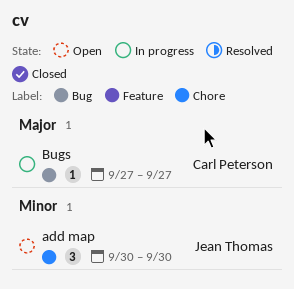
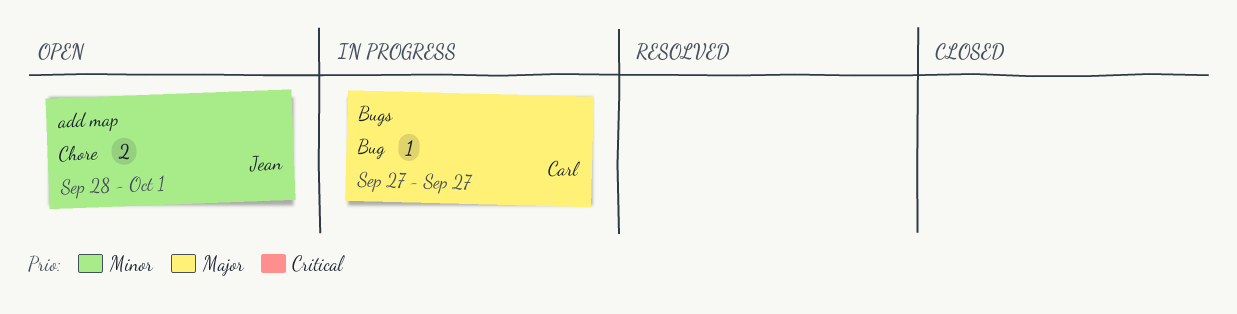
add map, estimate: 3 -> 2
add map, start: Sep 30 -> Sep 28
add map, due: Sep 30 -> Oct 1

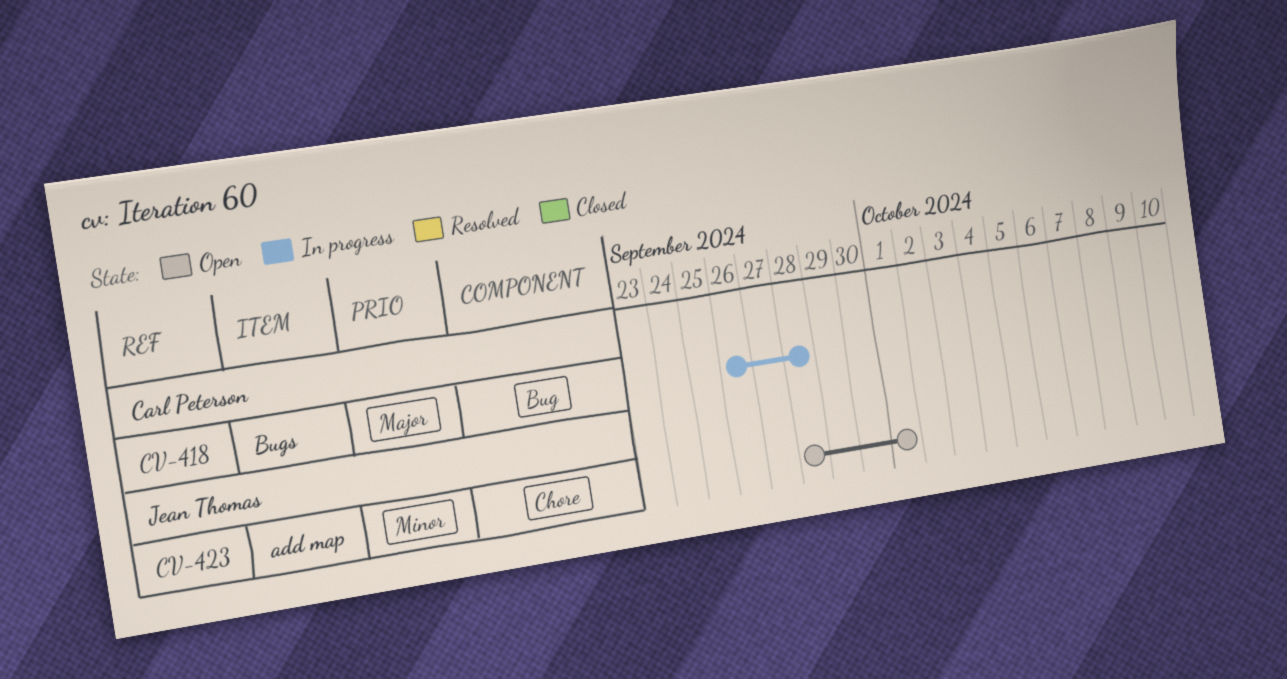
Bugs, start: Sep 27 -> Sep 26
Bugs, due: Sep 27 -> Sep 28

